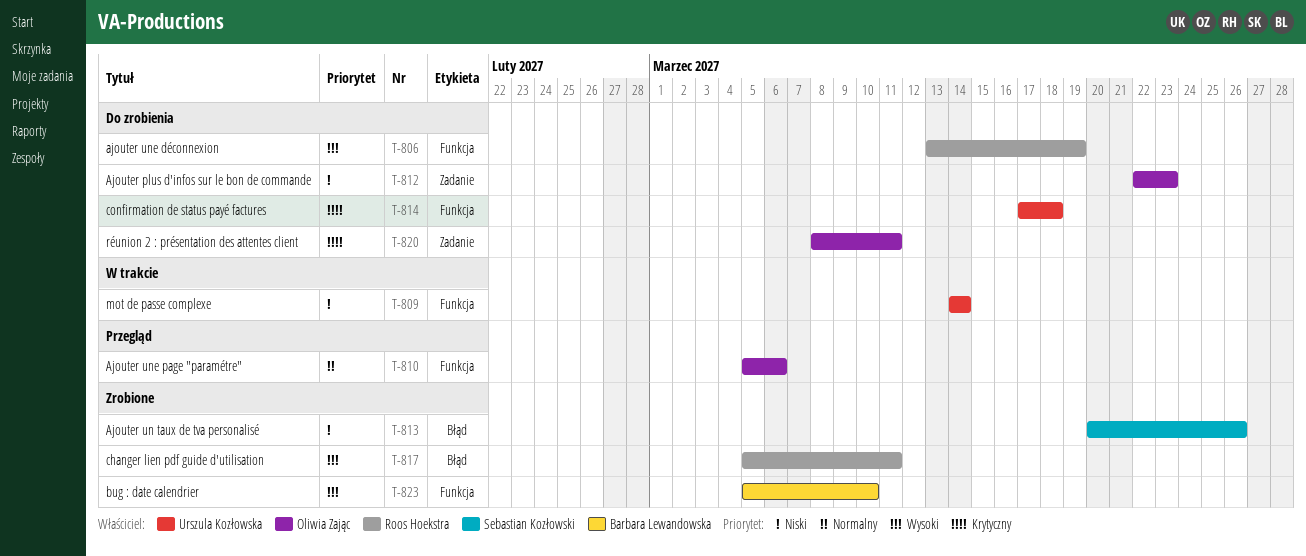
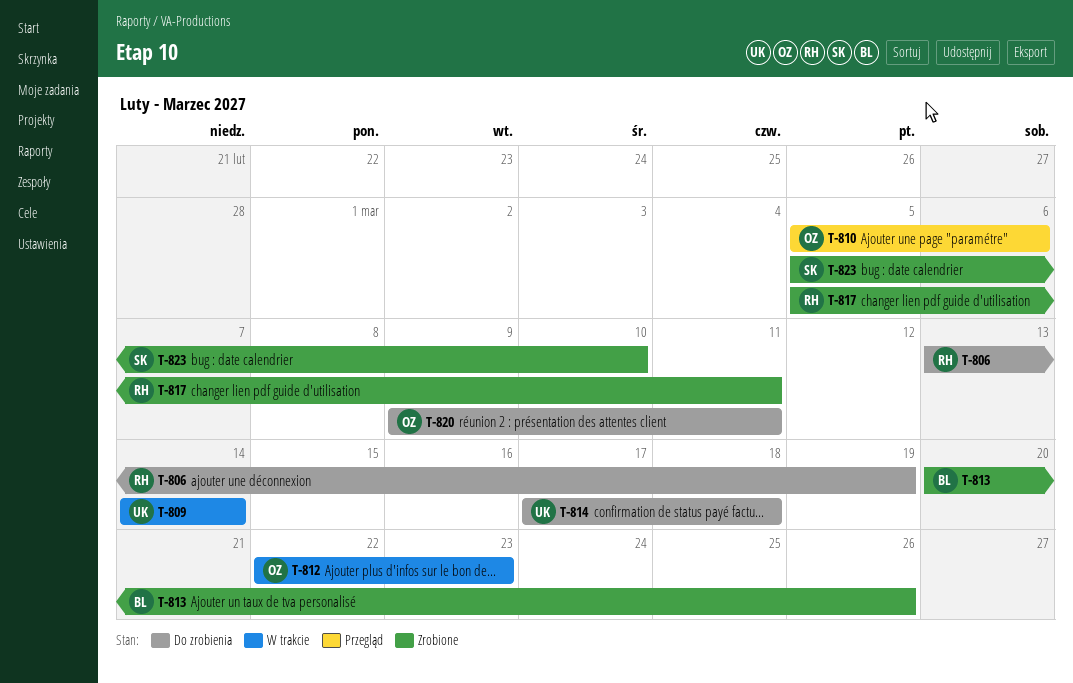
T-812, status: Do zrobienia -> W trakcie
T-813, owner: Sebastian Kozłowski -> Barbara Lewandowska
T-820, start: Mar 8 -> Mar 9
T-823, owner: Barbara Lewandowska -> Sebastian Kozłowski

